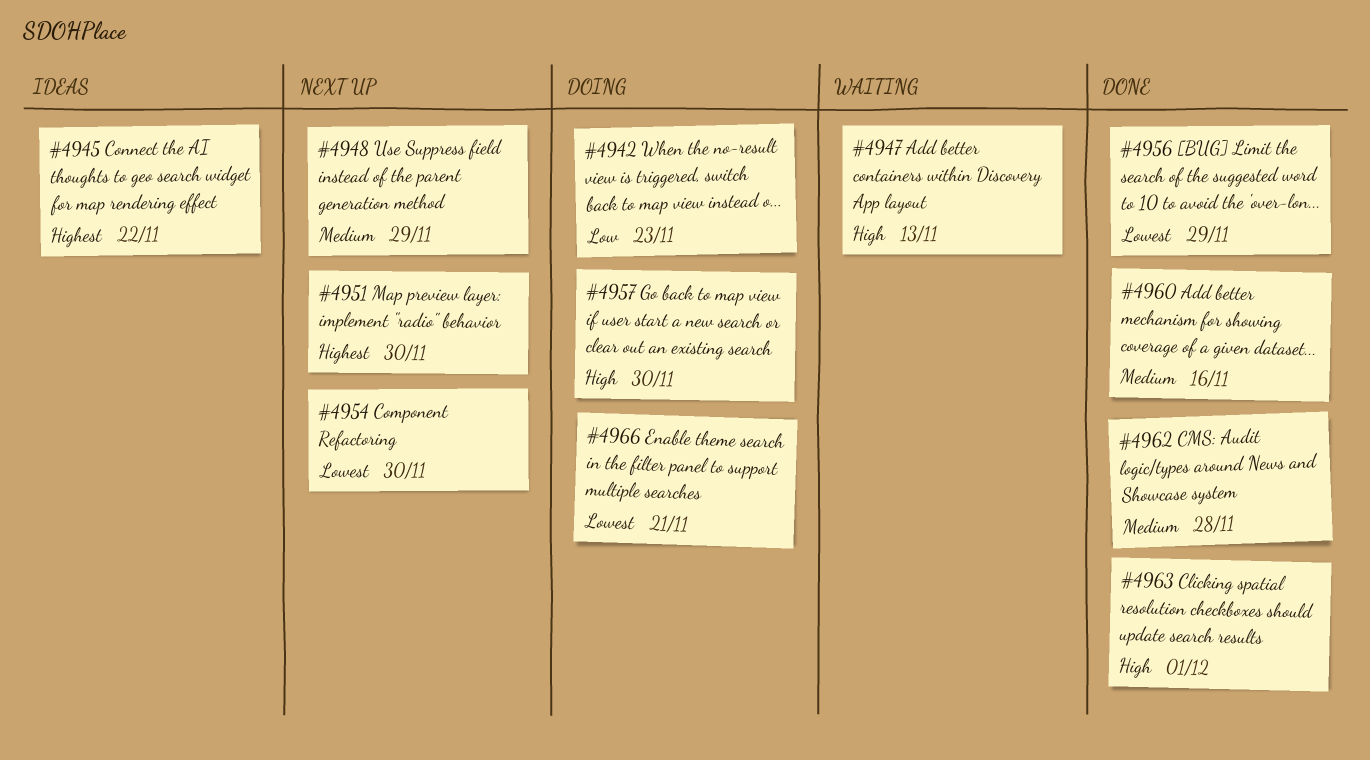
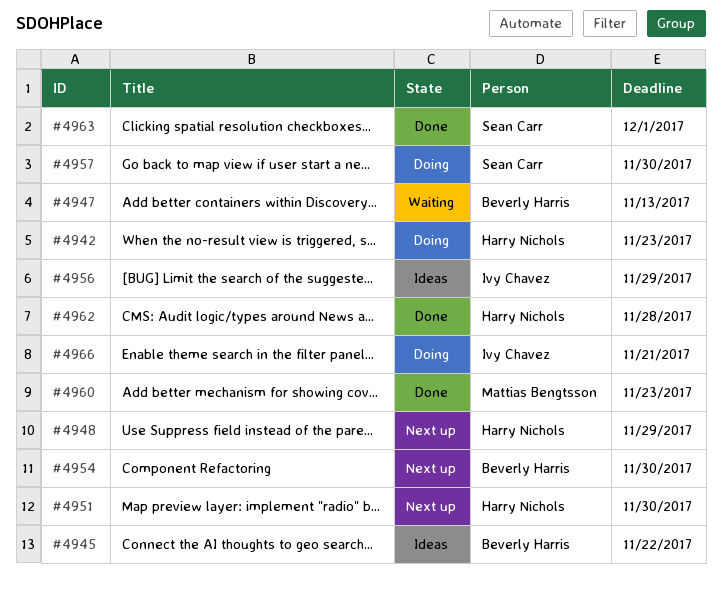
#4956, status: Done -> Ideas
#4960, due: Nov 16 -> Nov 23

